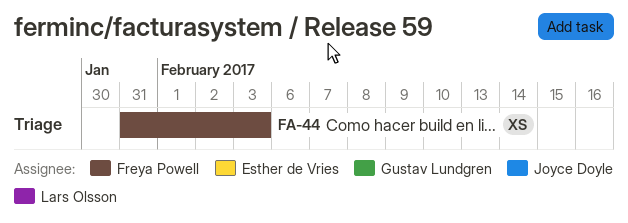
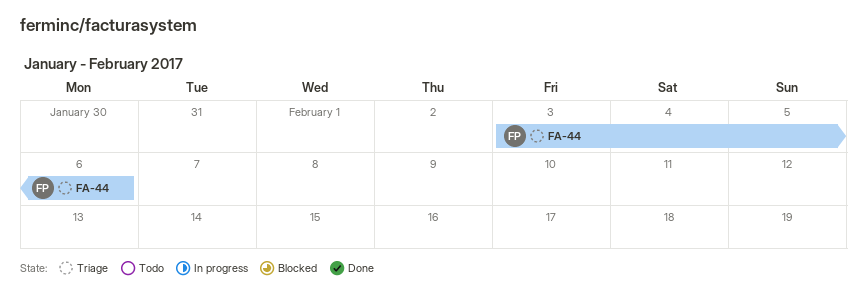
FA-44, start: Jan 31 -> Feb 3
FA-44, due: Feb 3 -> Feb 6

